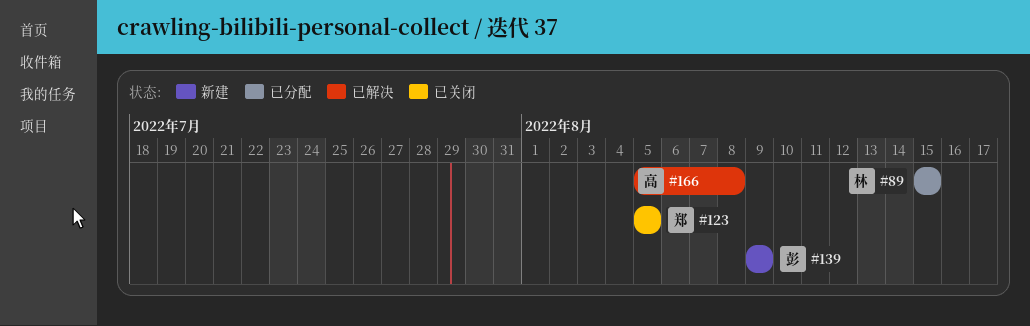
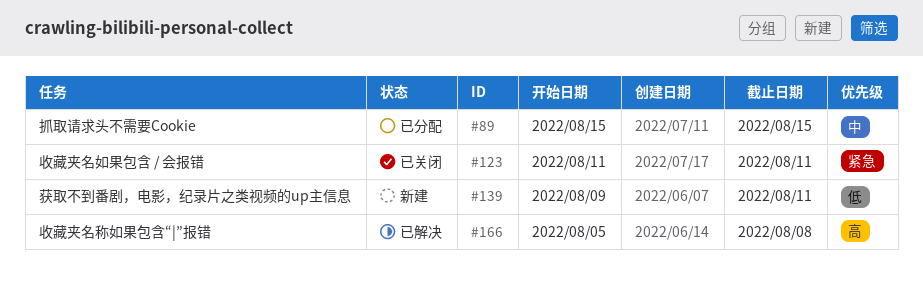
#123, start: Aug 5 -> Aug 11
#123, due: Aug 5 -> Aug 11
#139, due: Aug 9 -> Aug 11

